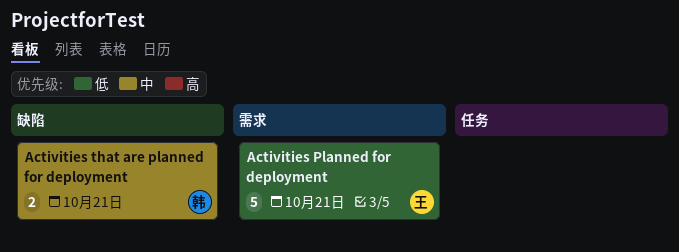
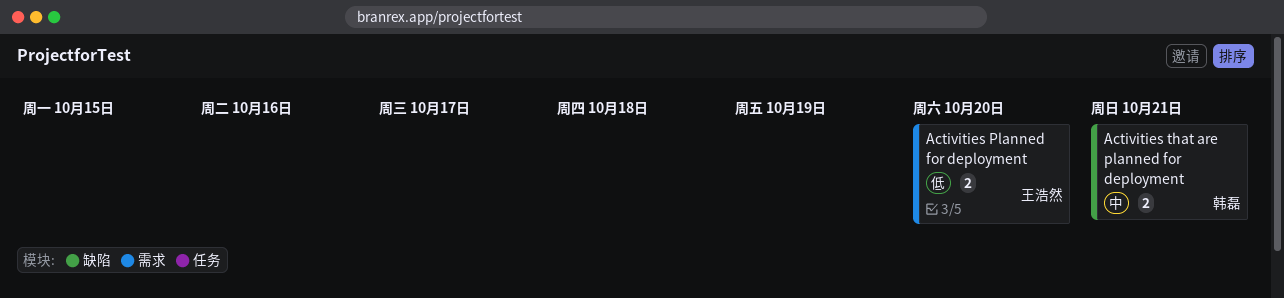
Activities Planned for deployment, estimate: 5 -> 2
Activities Planned for deployment, due: Oct 21 -> Oct 20

